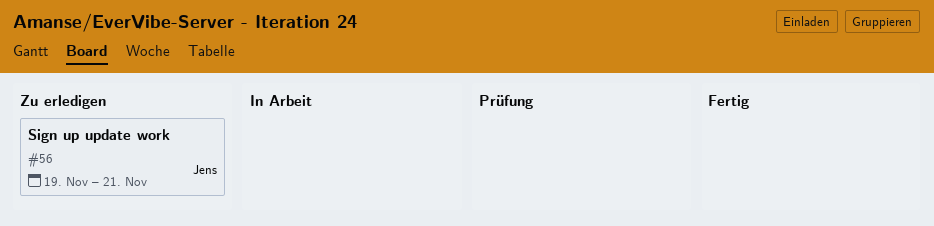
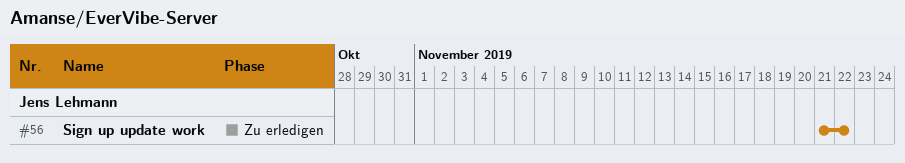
#56, start: Nov 19 -> Nov 21
#56, due: Nov 21 -> Nov 22

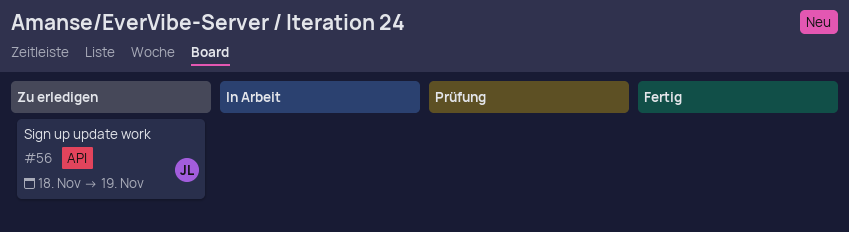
#56, start: Nov 21 -> Nov 18
#56, due: Nov 22 -> Nov 19

